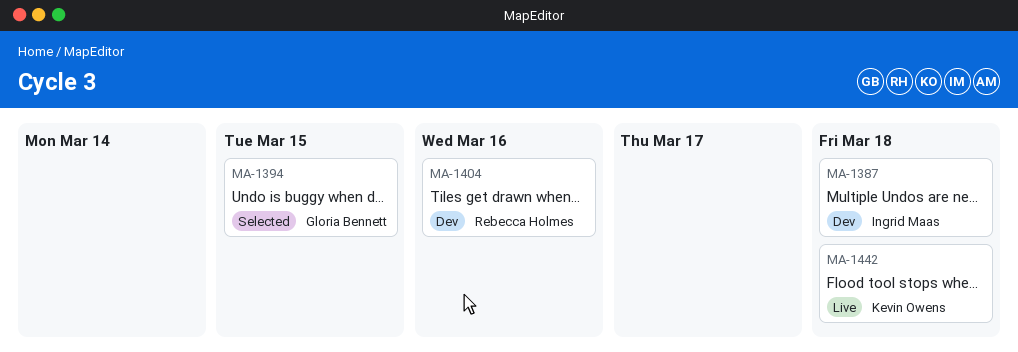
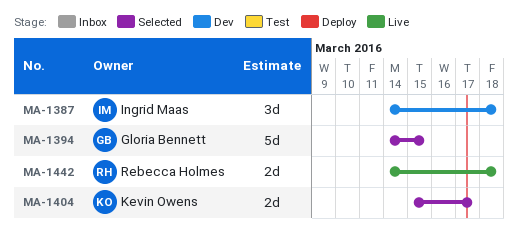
MA-1404, status: Dev -> Selected
MA-1404, owner: Rebecca Holmes -> Kevin Owens
MA-1404, due: Mar 16 -> Mar 17
MA-1442, owner: Kevin Owens -> Rebecca Holmes

